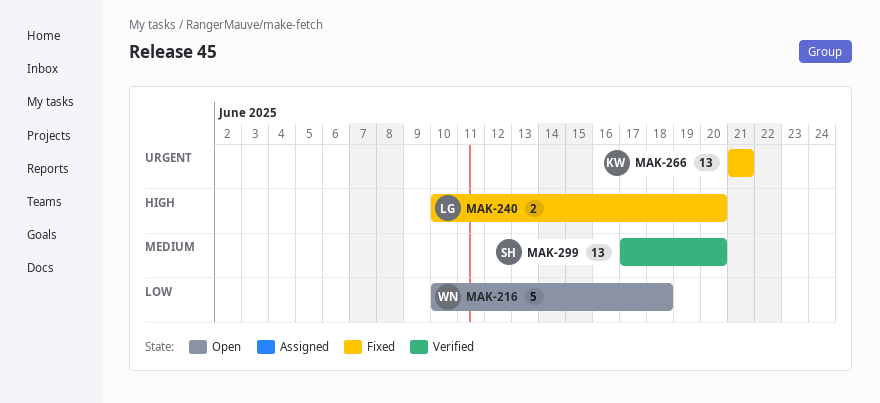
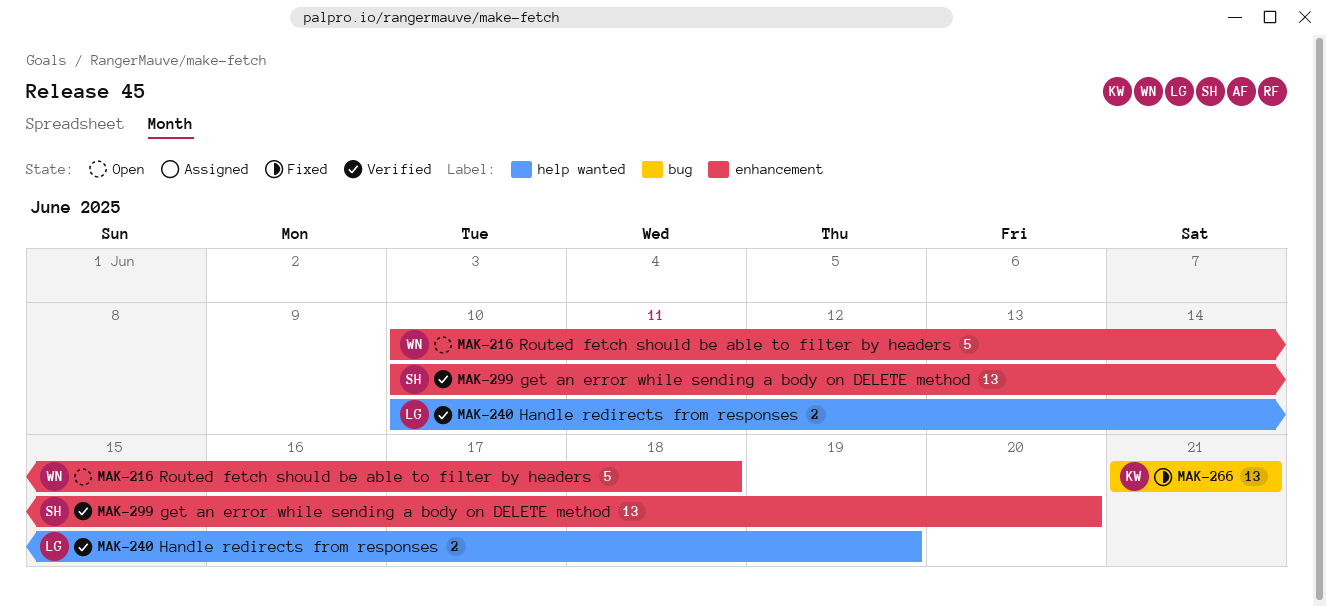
MAK-240, status: Fixed -> Verified
MAK-240, due: Jun 20 -> Jun 19
MAK-299, start: Jun 17 -> Jun 10

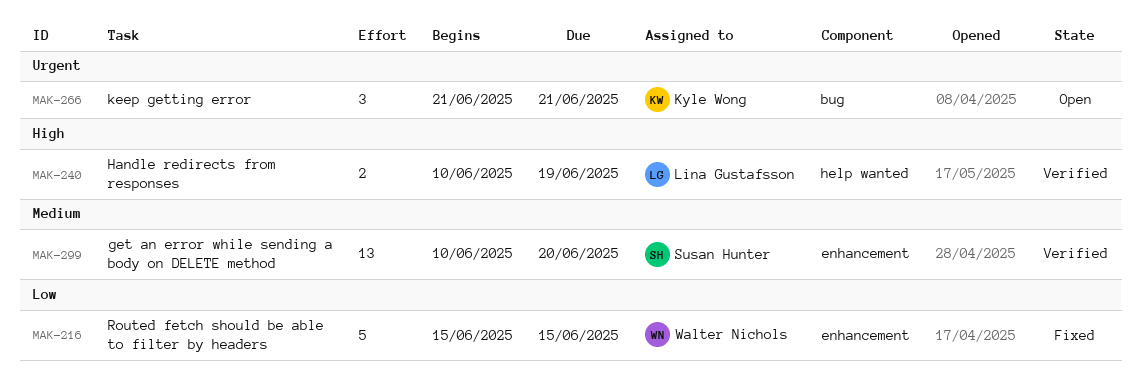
MAK-216, status: Open -> Fixed
MAK-216, start: Jun 10 -> Jun 15
MAK-216, due: Jun 18 -> Jun 15
MAK-266, status: Fixed -> Open
MAK-266, estimate: 13 -> 3

